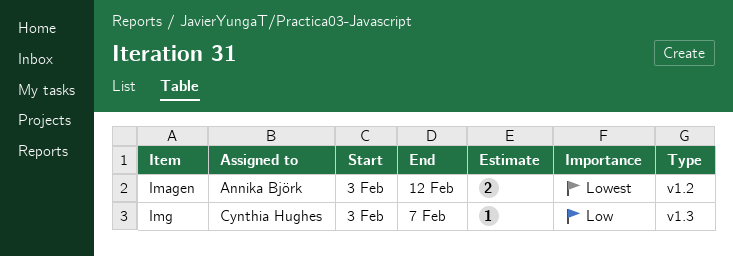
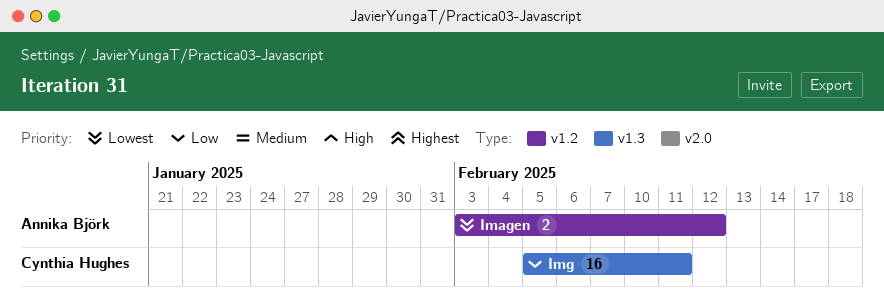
Img, estimate: 1 -> 16
Img, start: Feb 3 -> Feb 5
Img, due: Feb 7 -> Feb 11

